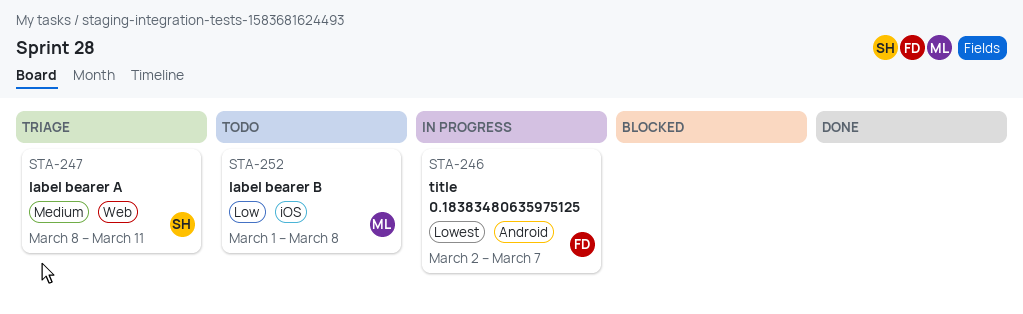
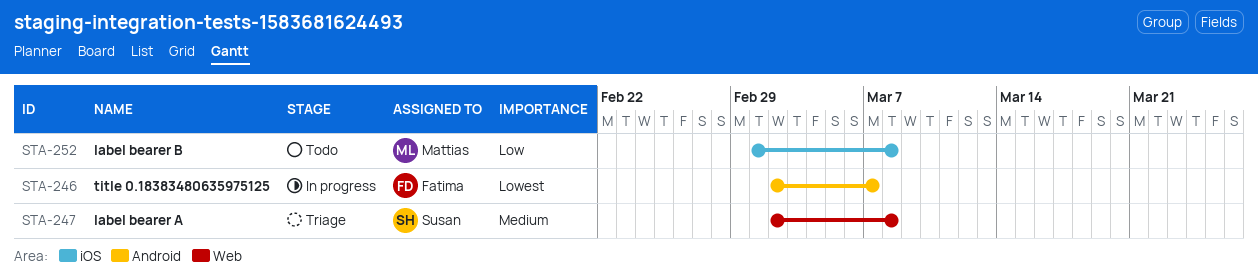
STA-247, start: Mar 8 -> Mar 2
STA-247, due: Mar 11 -> Mar 8

